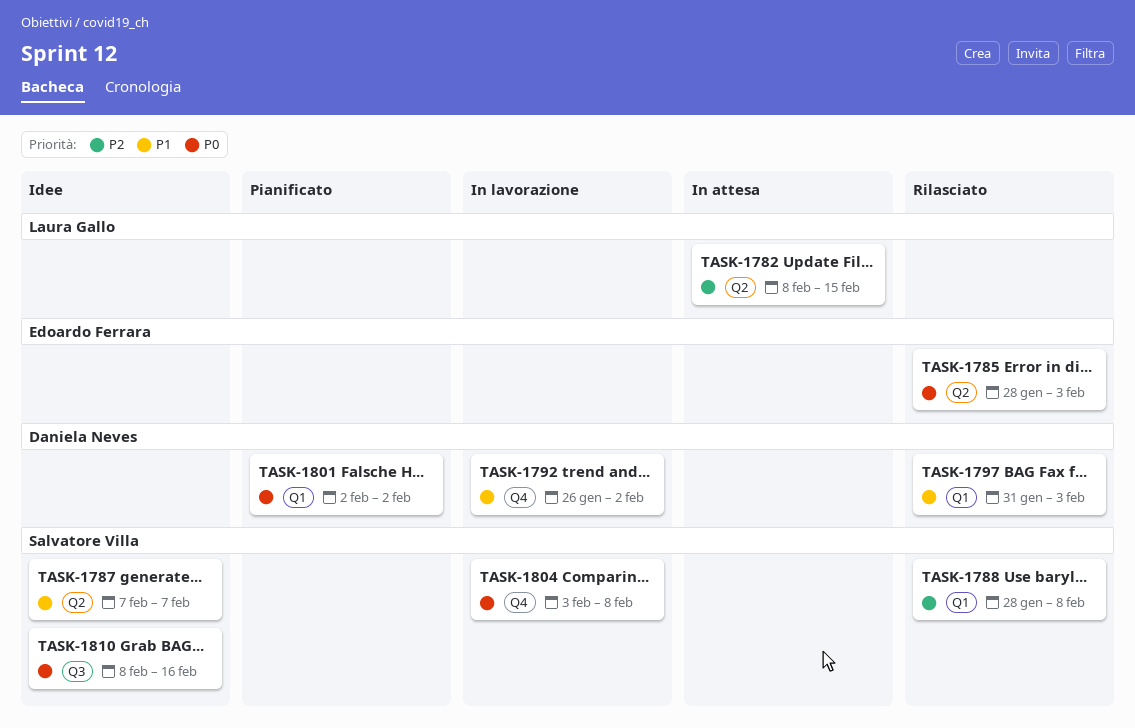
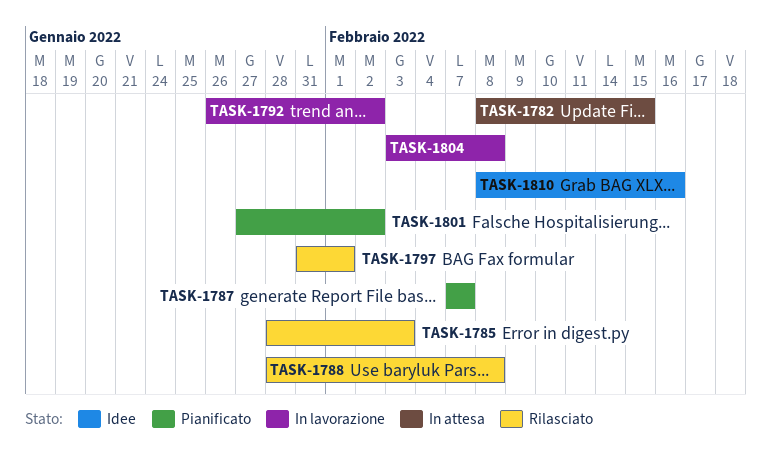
TASK-1787, status: Idee -> Pianificato
TASK-1797, due: Feb 3 -> Feb 1
TASK-1801, start: Feb 2 -> Jan 27

